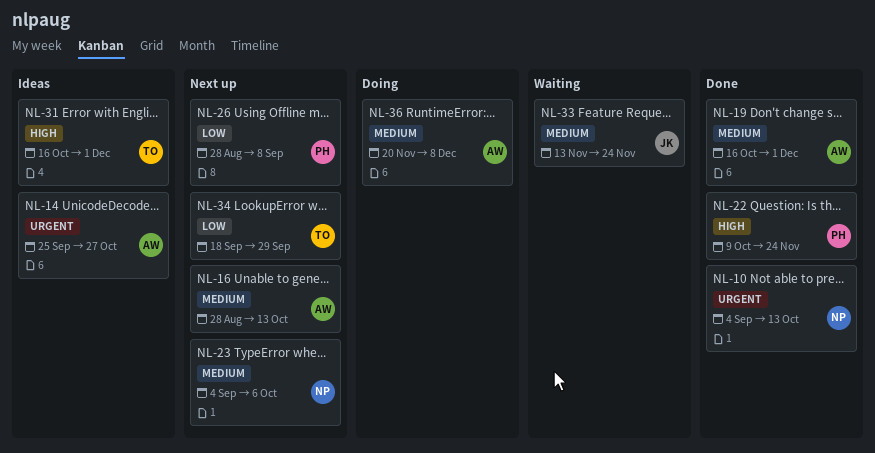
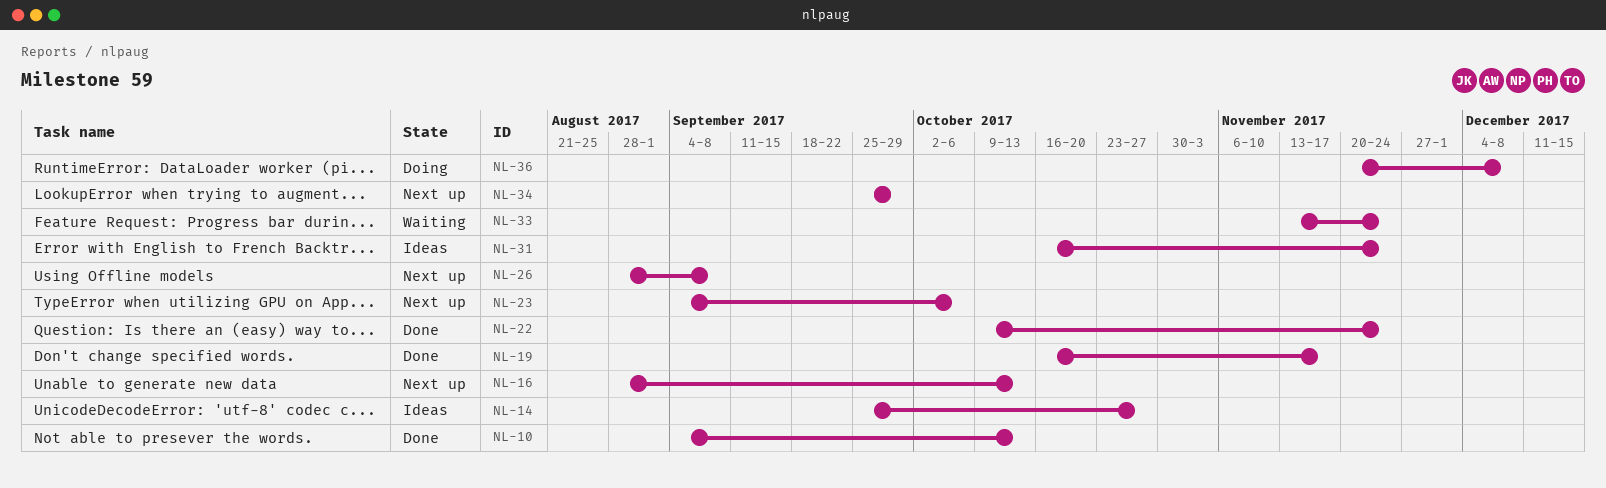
NL-19, due: Dec 1 -> Nov 17
NL-31, due: Dec 1 -> Nov 24
NL-34, start: Sep 18 -> Sep 25

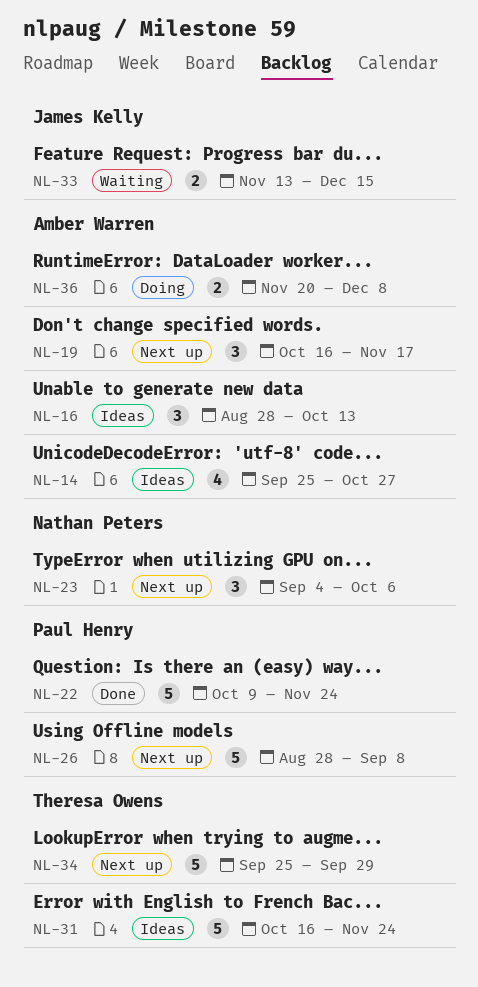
NL-10: present -> none
NL-16, status: Next up -> Ideas
NL-19, status: Done -> Next up
NL-33, due: Nov 24 -> Dec 15

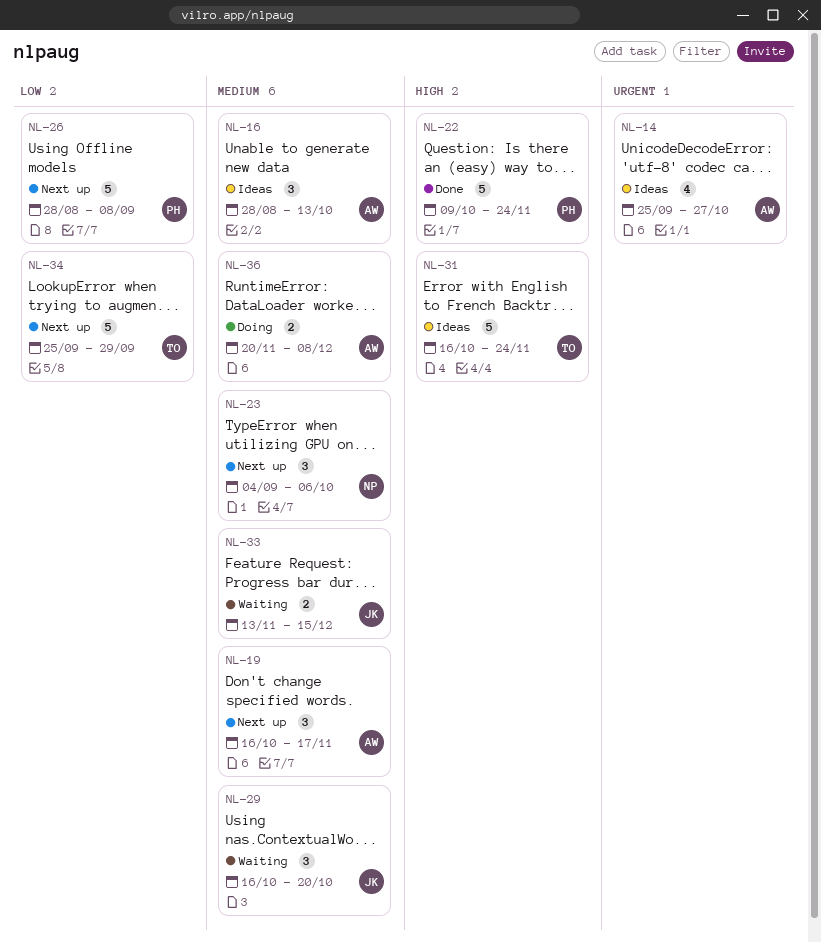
NL-29: none -> present

